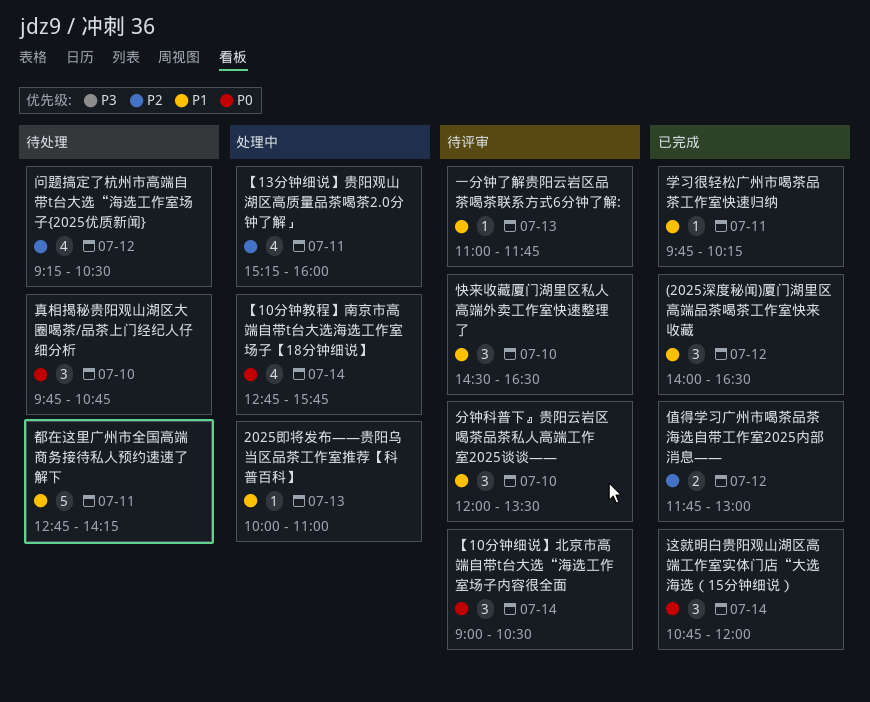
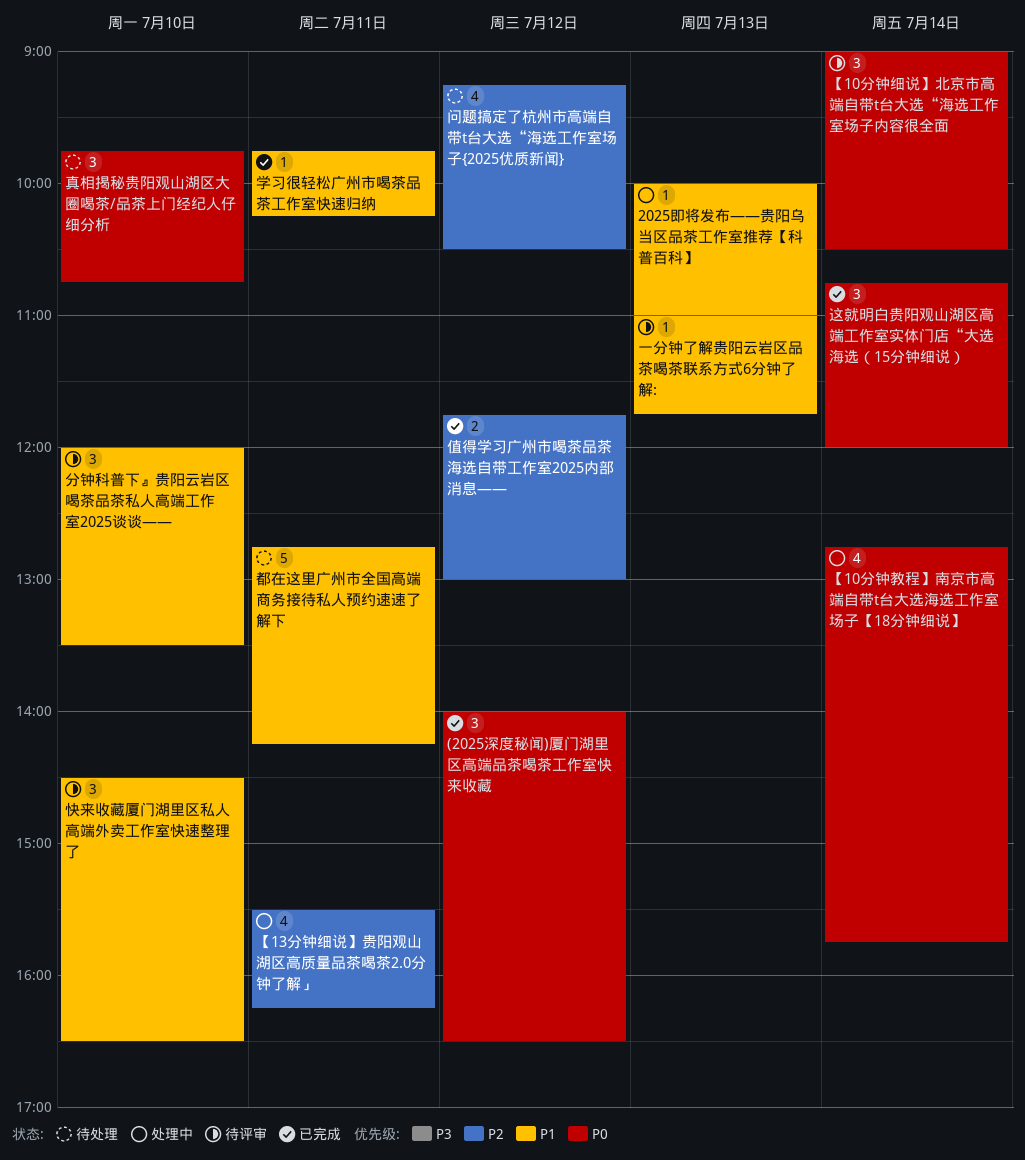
(2025深度秘闻)厦门湖里区高端品茶喝茶工作室快来收藏, priority: P1 -> P0
【13分钟细说】贵阳观山湖区高质量品茶喝茶2.0分钟了解」, begins: 15:15 -> 15:30
【13分钟细说】贵阳观山湖区高质量品茶喝茶2.0分钟了解」, ends: 16:00 -> 16:15

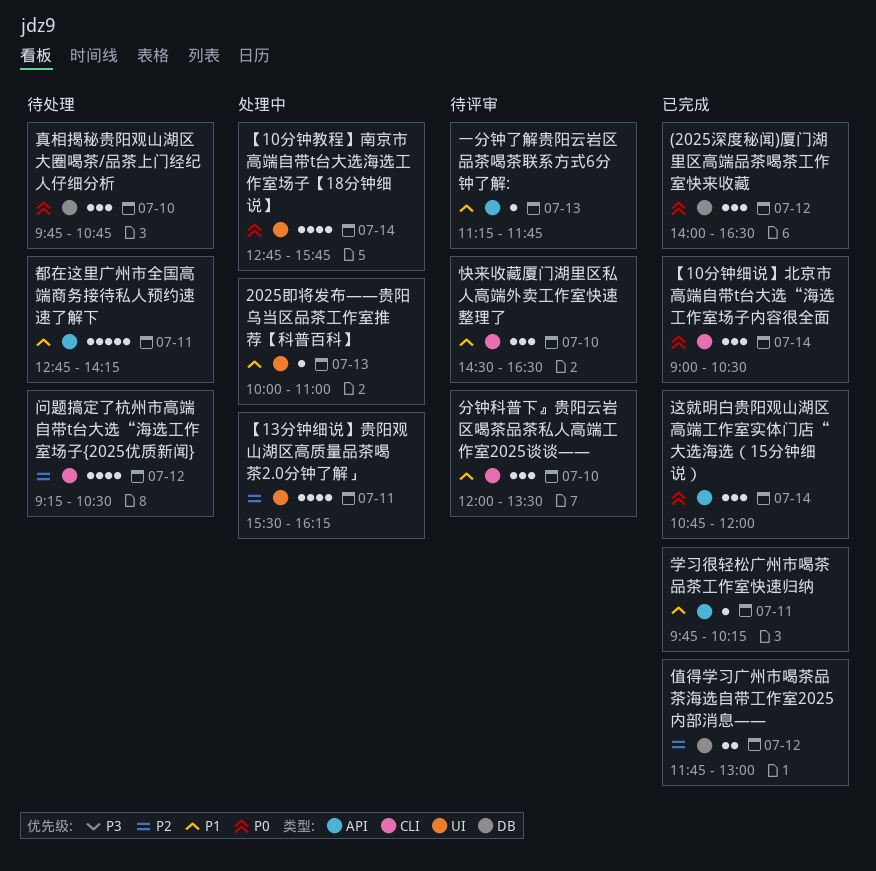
【10分钟细说】北京市高端自带t台大选“海选工作室场子内容很全面, status: 待评审 -> 已完成
一分钟了解贵阳云岩区品茶喝茶联系方式6分钟了解:, begins: 11:00 -> 11:15

